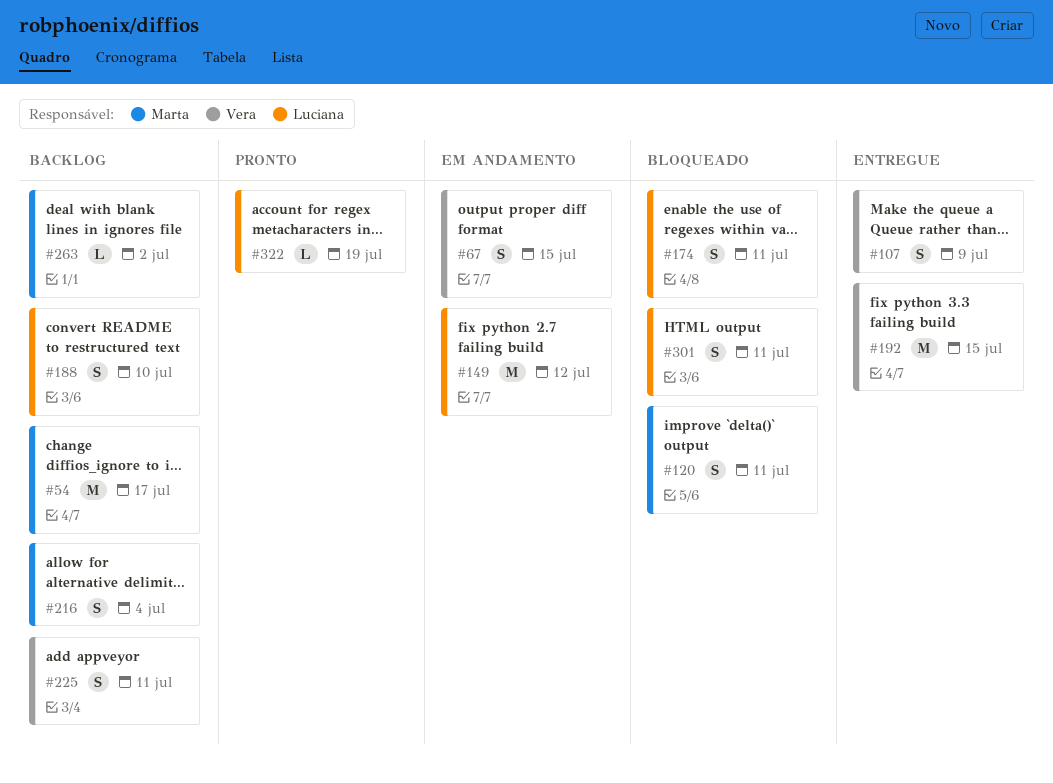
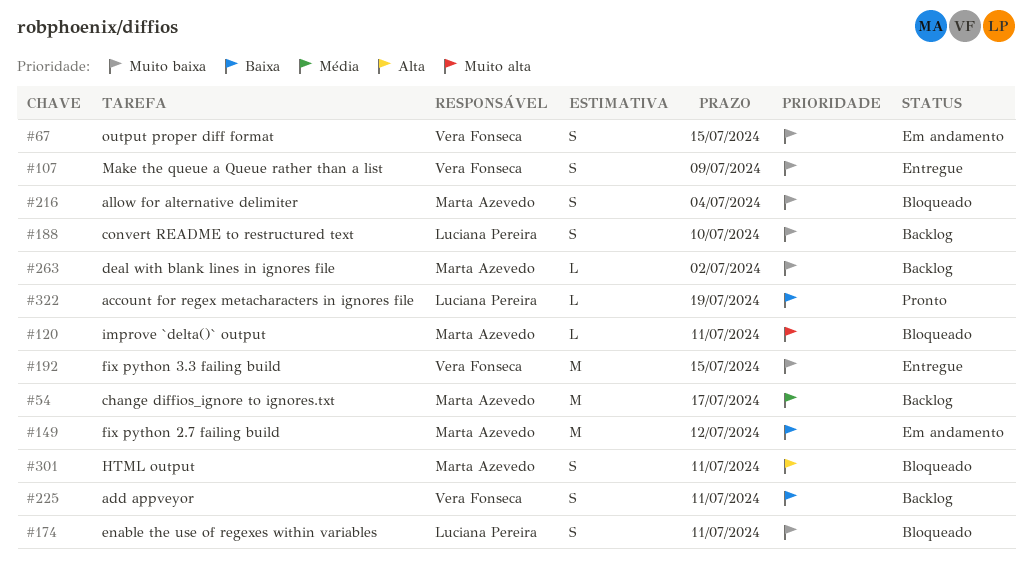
#120, estimate: S -> L
#149, owner: Luciana Pereira -> Marta Azevedo
#216, status: Backlog -> Bloqueado
#301, owner: Luciana Pereira -> Marta Azevedo

